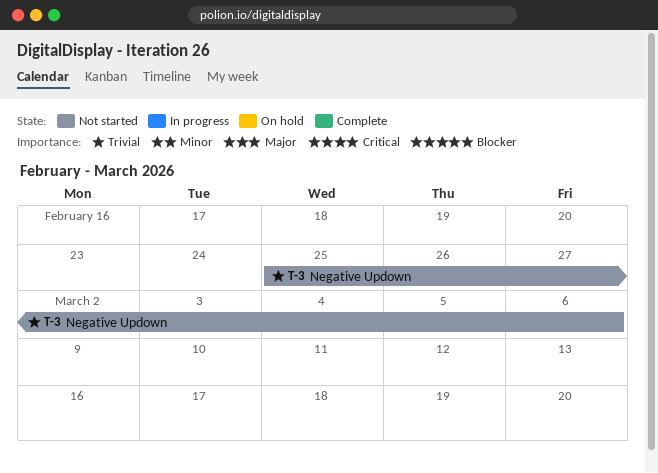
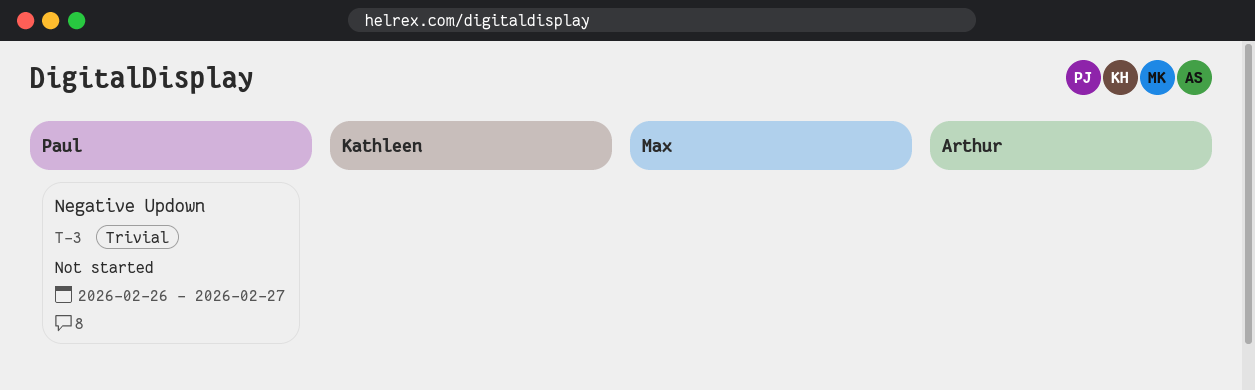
T-3, start: Feb 25 -> Feb 26
T-3, due: Mar 6 -> Feb 27

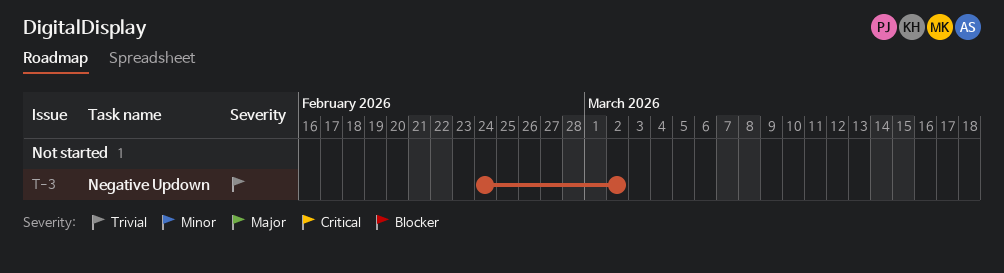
T-3, start: Feb 26 -> Feb 24
T-3, due: Feb 27 -> Mar 2

